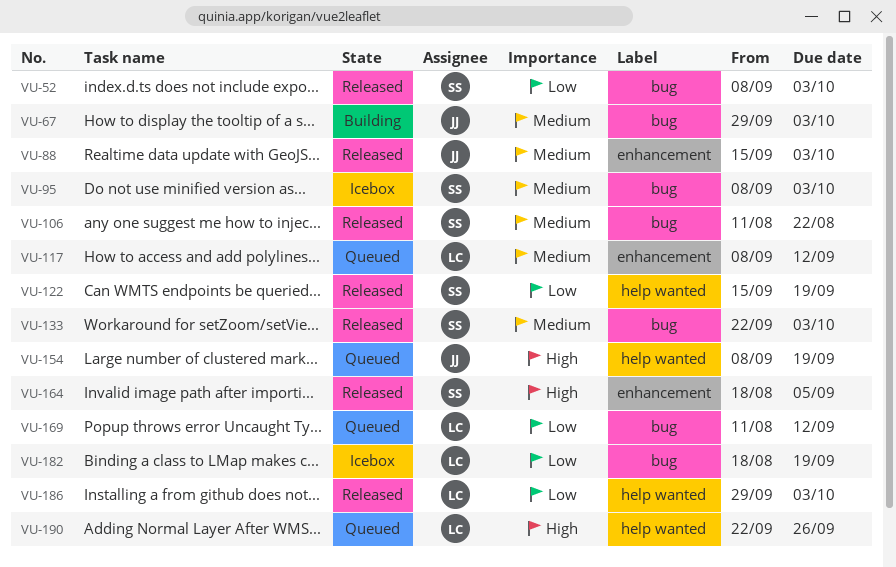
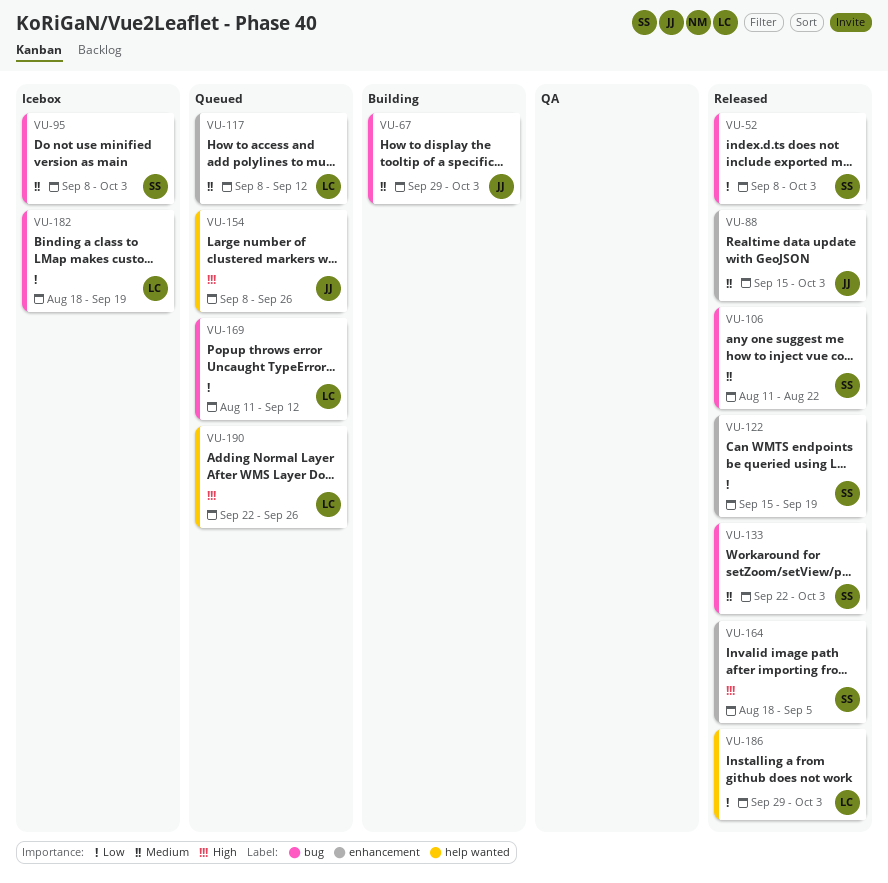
VU-122, label: help wanted -> enhancement
VU-154, due: Sep 19 -> Sep 26

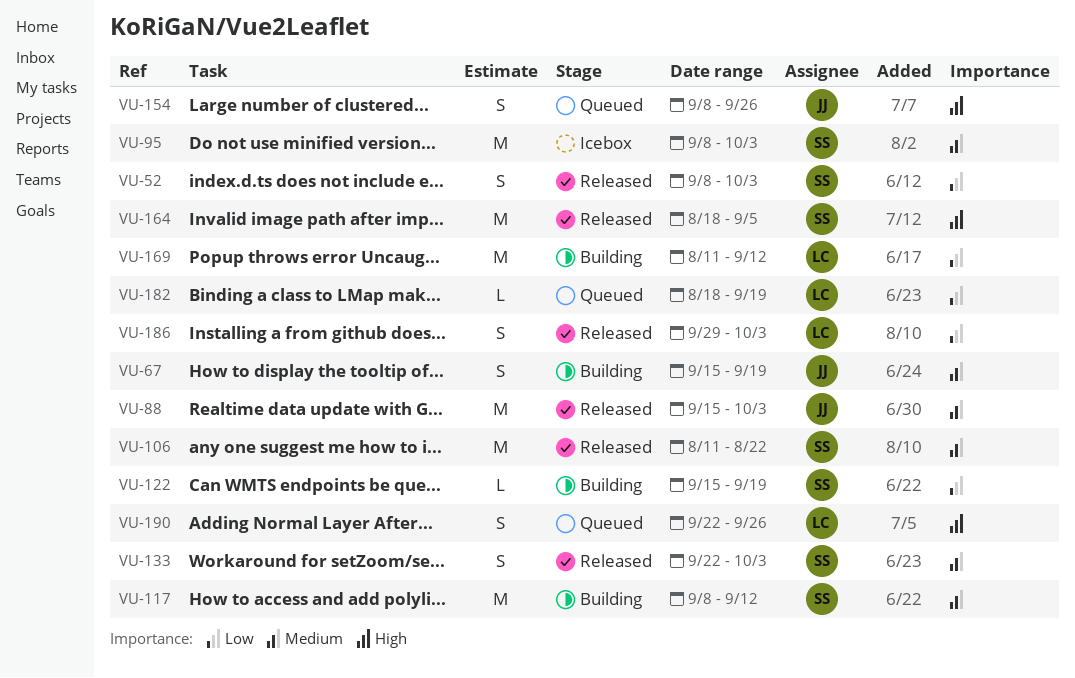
VU-67, start: Sep 29 -> Sep 15
VU-67, due: Oct 3 -> Sep 19
VU-117, status: Queued -> Building
VU-117, owner: LC -> SS
VU-122, status: Released -> Building
VU-169, status: Queued -> Building
VU-182, status: Icebox -> Queued

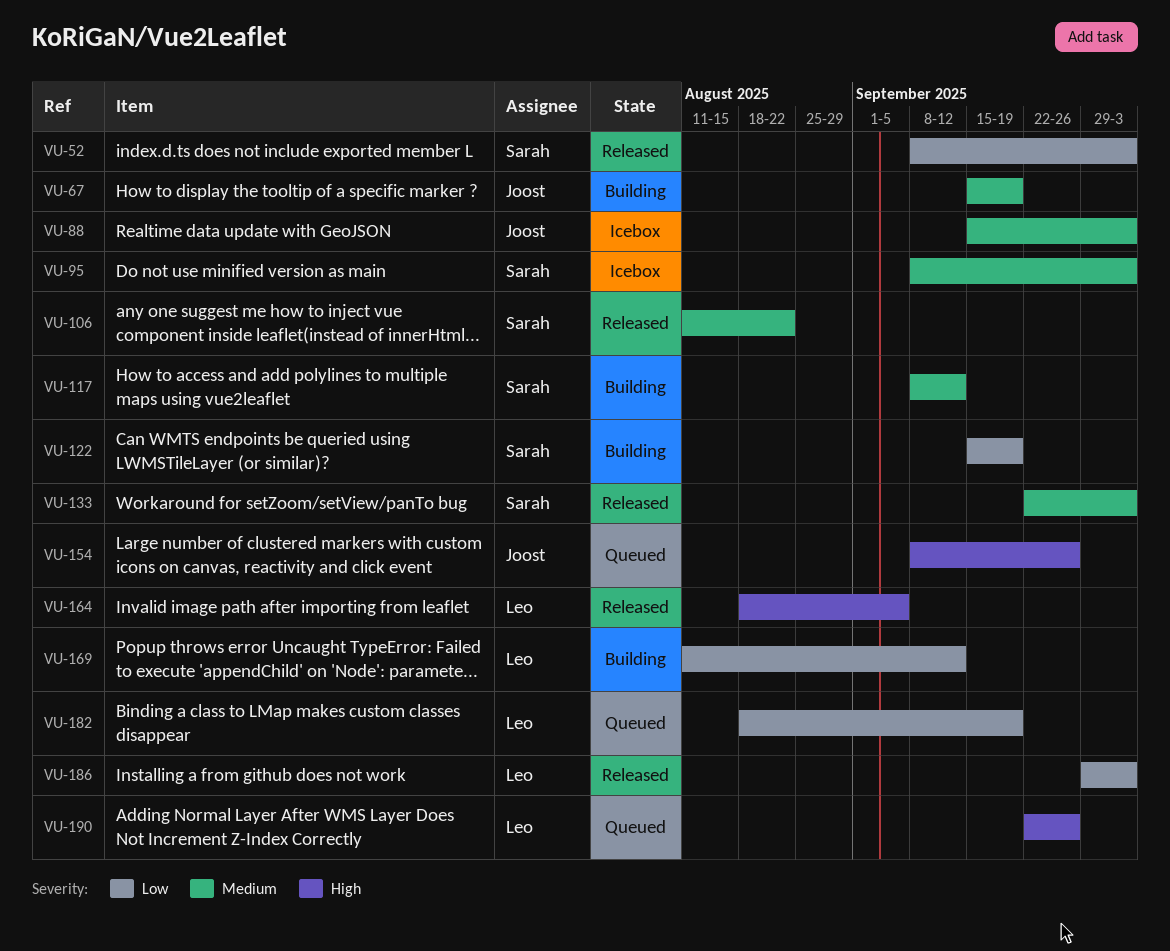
VU-88, status: Released -> Icebox
VU-164, owner: Sarah -> Leo

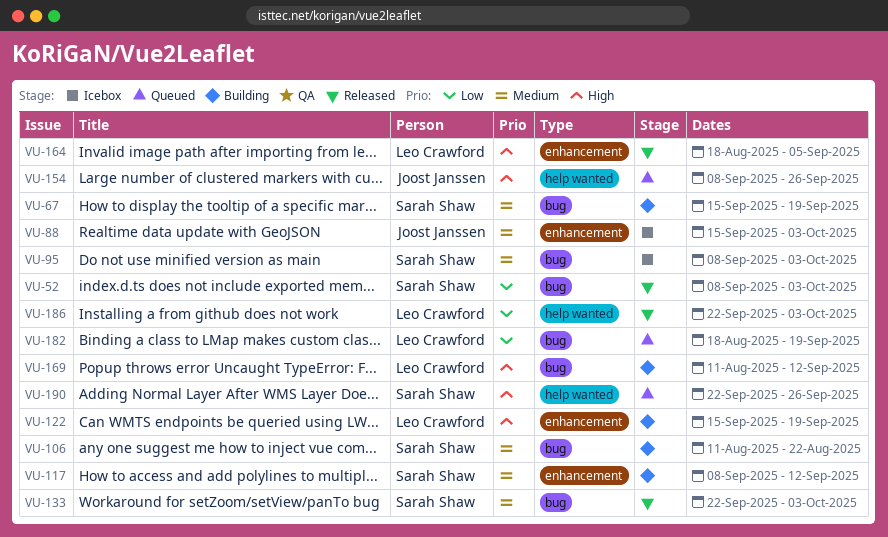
VU-67, owner: Joost Janssen -> Sarah Shaw
VU-106, status: Released -> Building
VU-122, owner: Sarah Shaw -> Leo Crawford
VU-122, priority: Low -> High
VU-169, priority: Low -> High
VU-186, start: Sep 29 -> Sep 22
VU-190, owner: Leo Crawford -> Sarah Shaw

